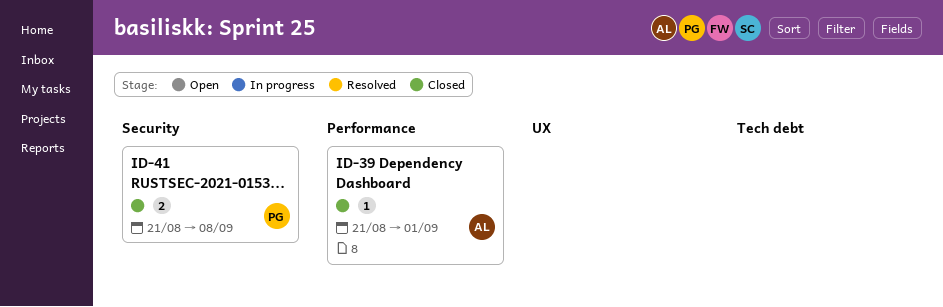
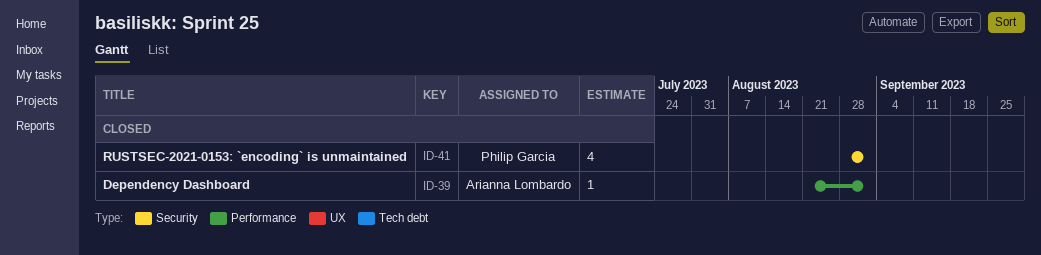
ID-41, estimate: 2 -> 4
ID-41, start: Aug 21 -> Aug 28
ID-41, due: Sep 8 -> Sep 1

